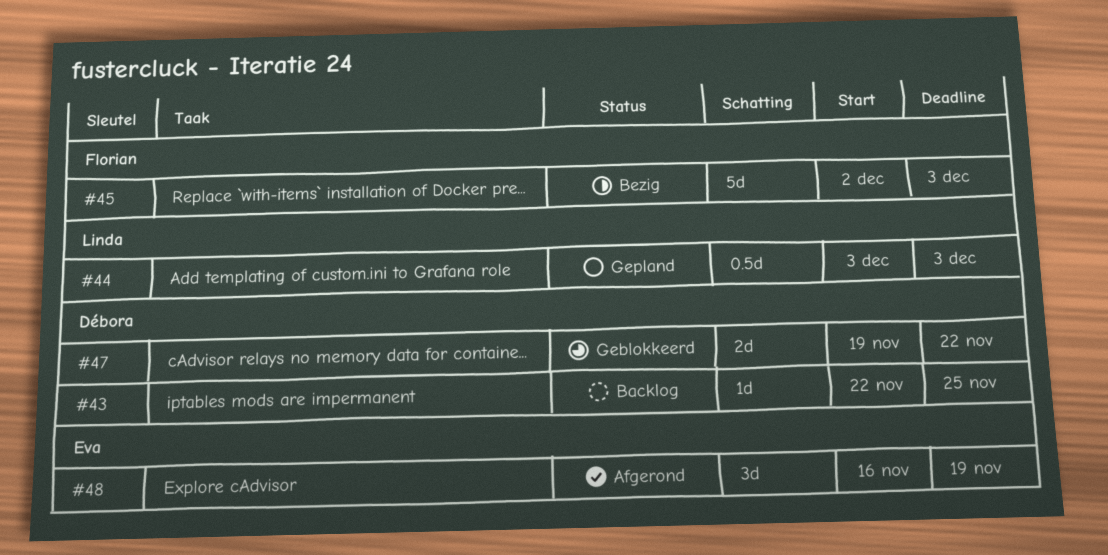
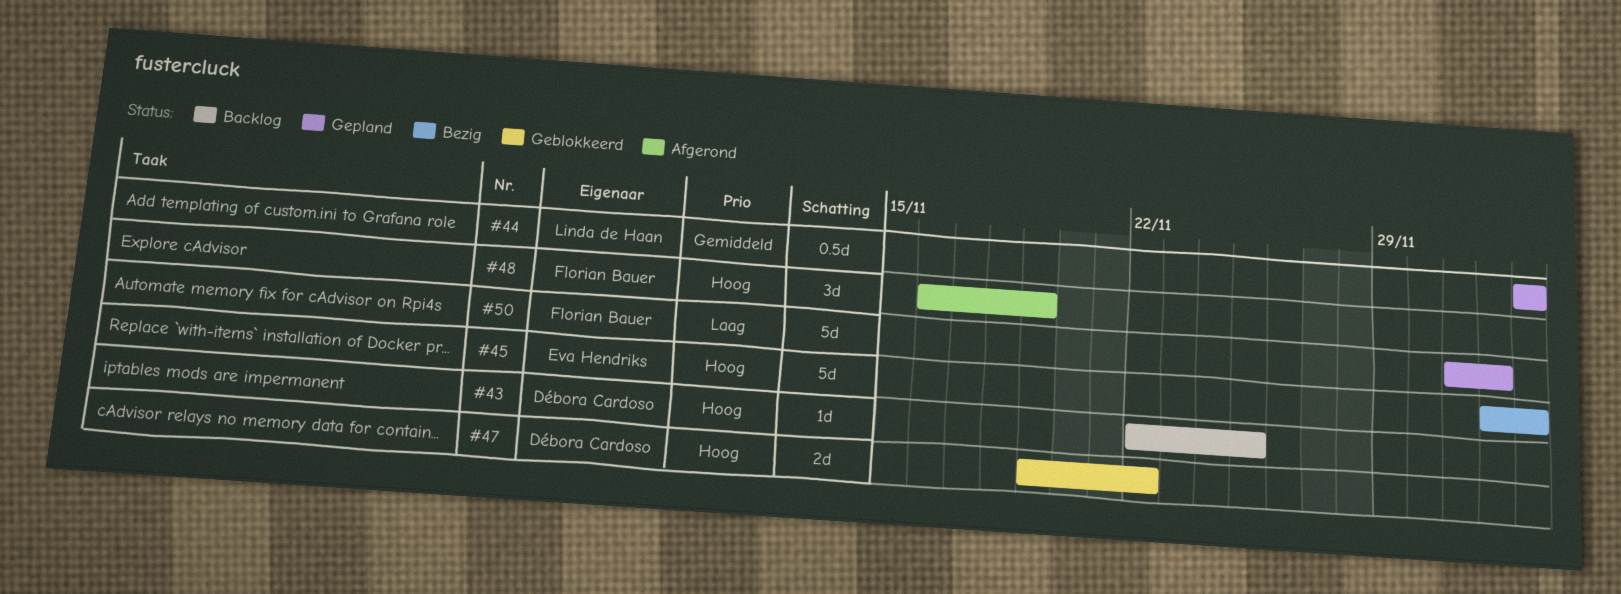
#45, owner: Florian Bauer -> Eva Hendriks
#48, owner: Eva Hendriks -> Florian Bauer
#50: none -> present

